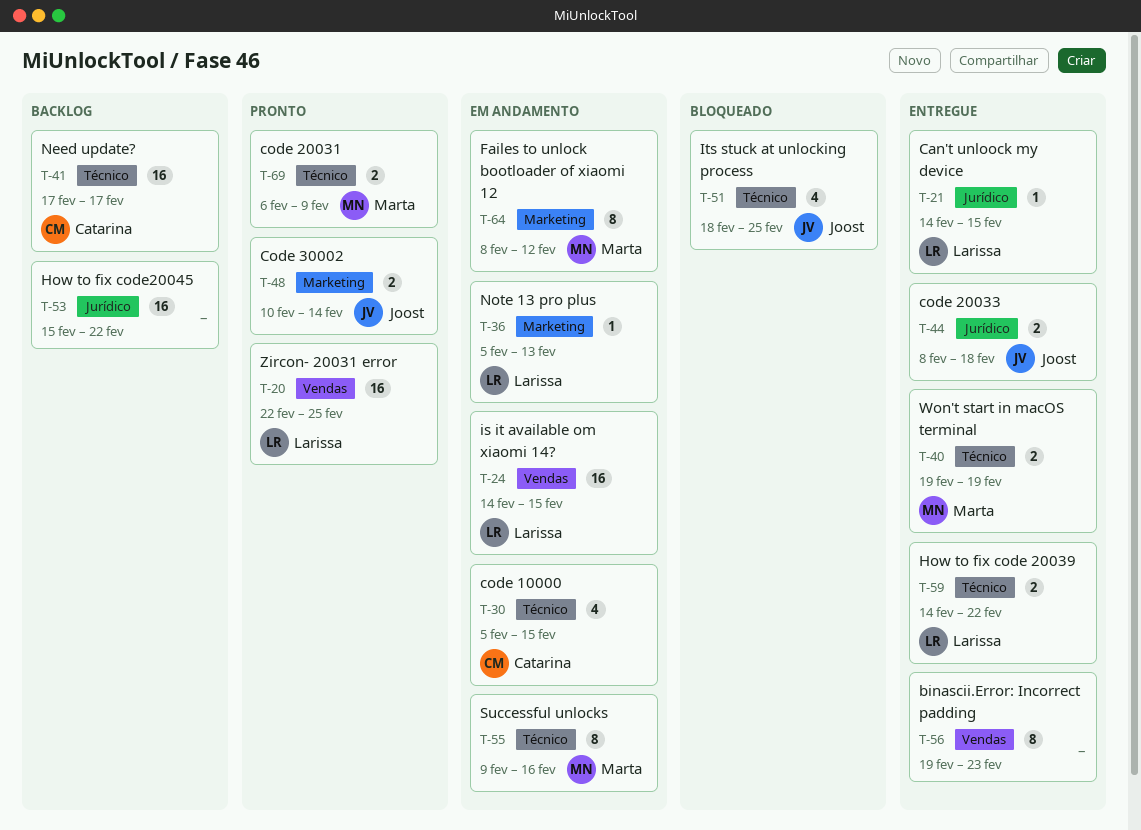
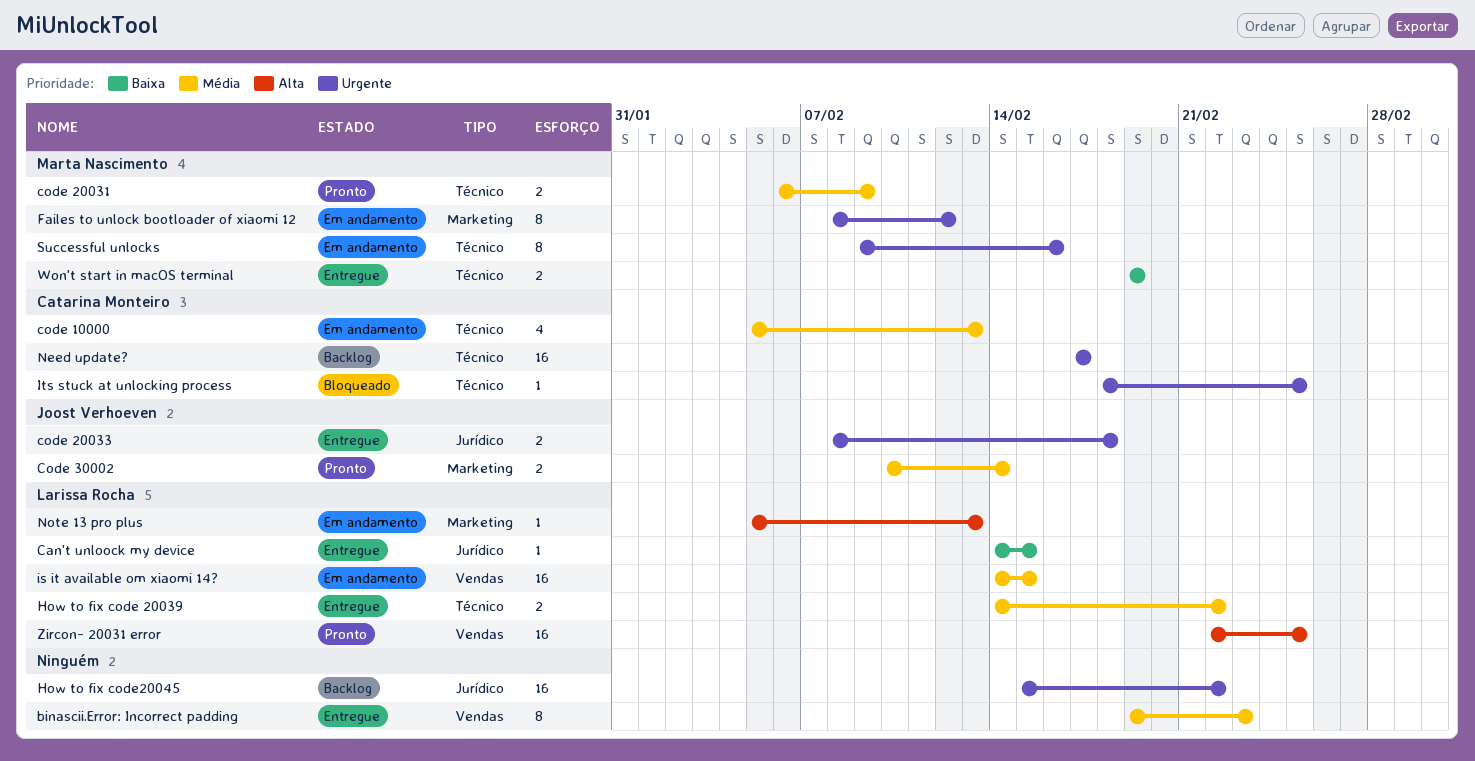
code 10000, due: Feb 15 -> Feb 13
Its stuck at unlocking process, owner: Joost Verhoeven -> Catarina Monteiro
Its stuck at unlocking process, estimate: 4 -> 1

